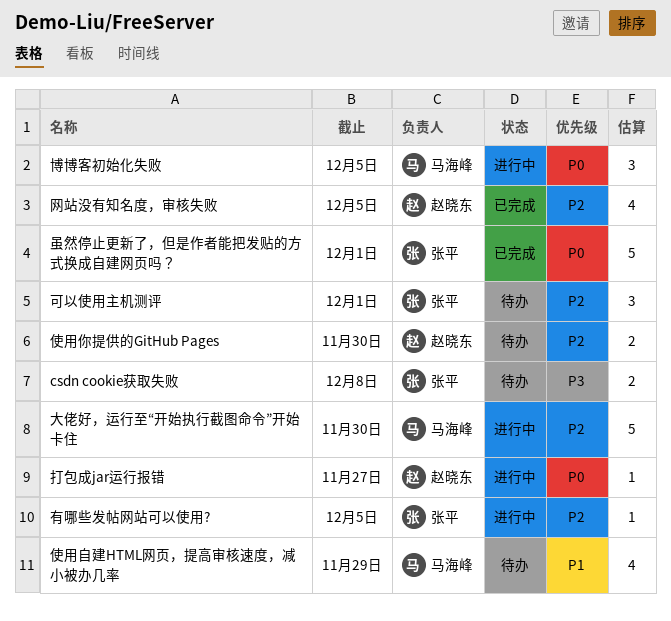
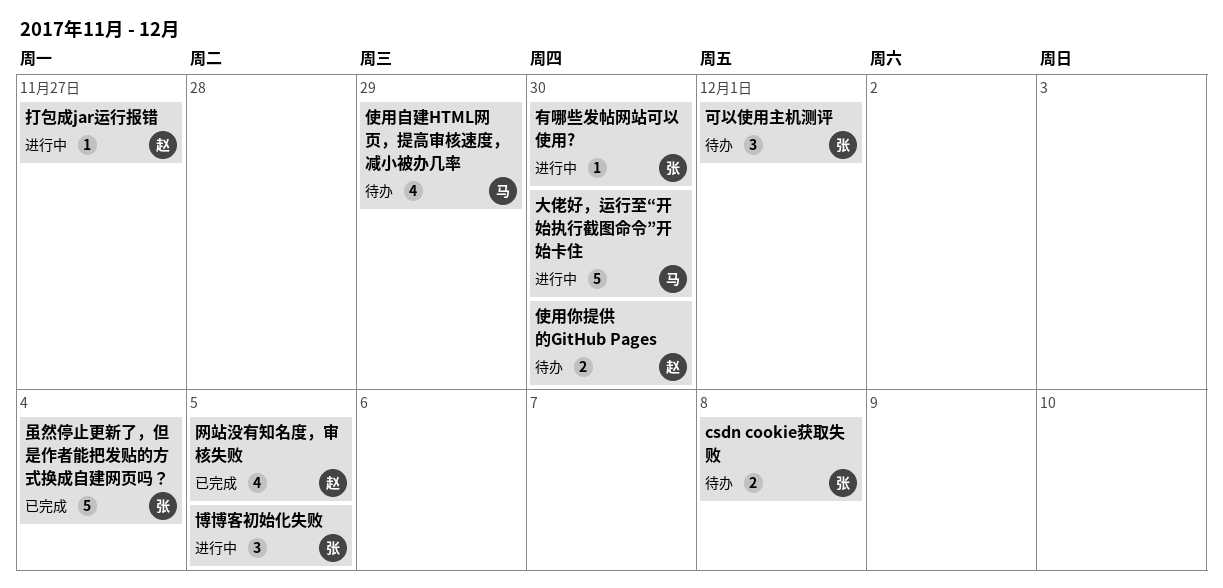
博博客初始化失败, owner: 马海峰 -> 张平
有哪些发帖网站可以使用?, due: Dec 5 -> Nov 30
虽然停止更新了，但是作者能把发贴的方式换成自建网页吗？, due: Dec 1 -> Dec 4

